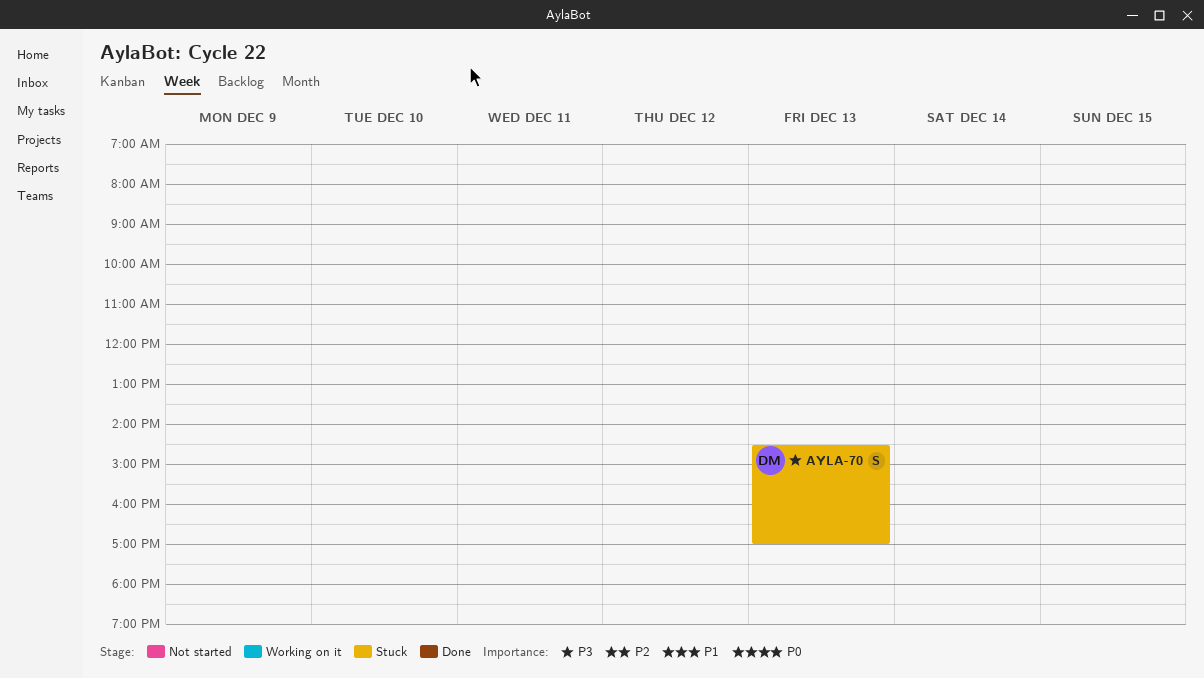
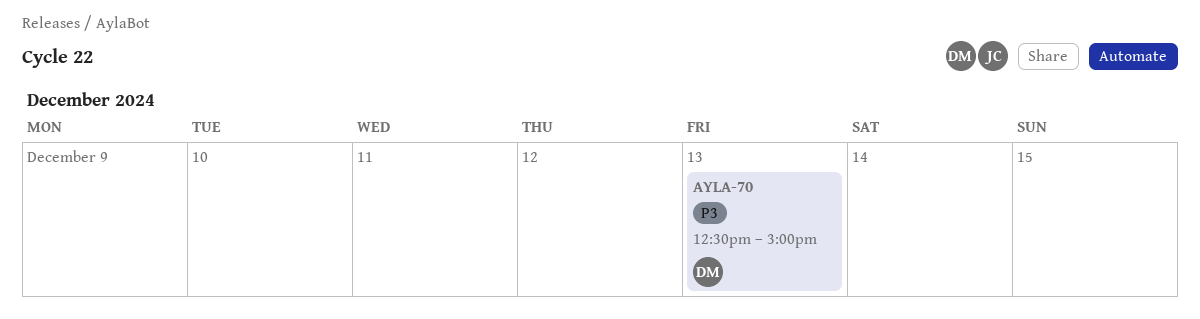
AYLA-70, begins: 14:30 -> 12:30
AYLA-70, ends: 17:00 -> 15:00

